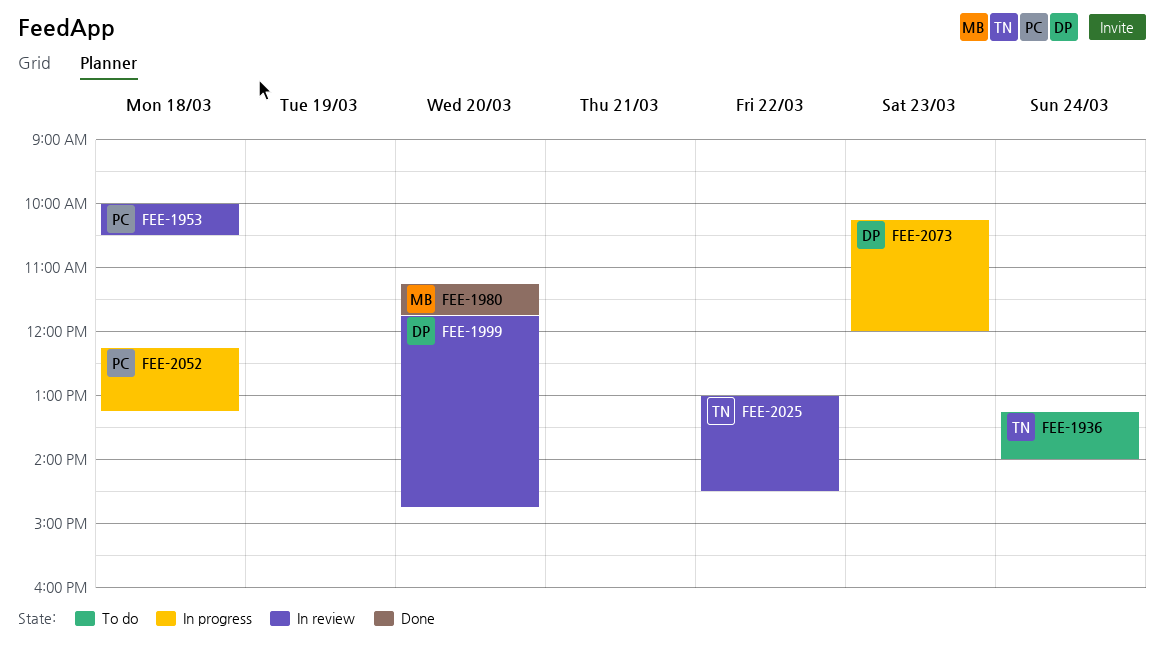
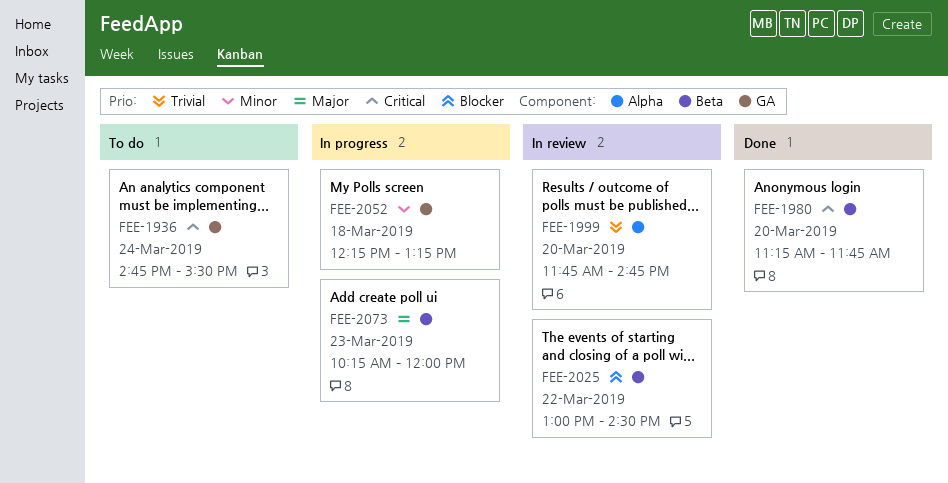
FEE-1936, begins: 13:15 -> 14:45
FEE-1936, ends: 14:00 -> 15:30
FEE-1953: present -> none

